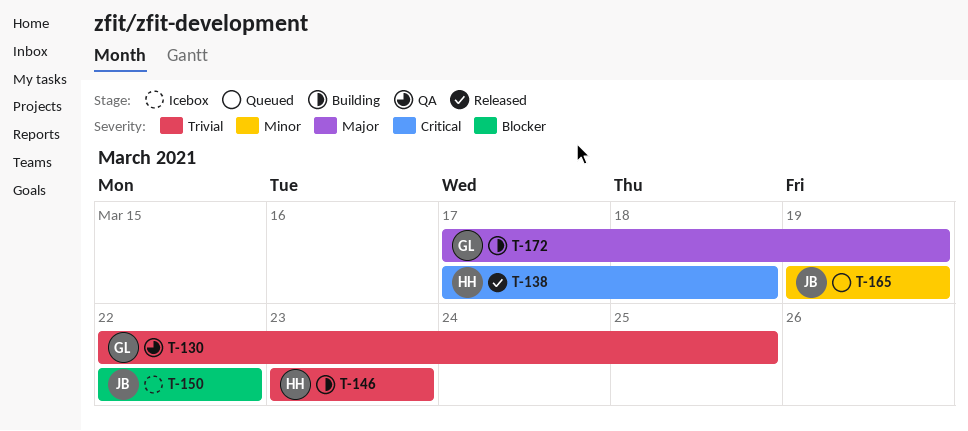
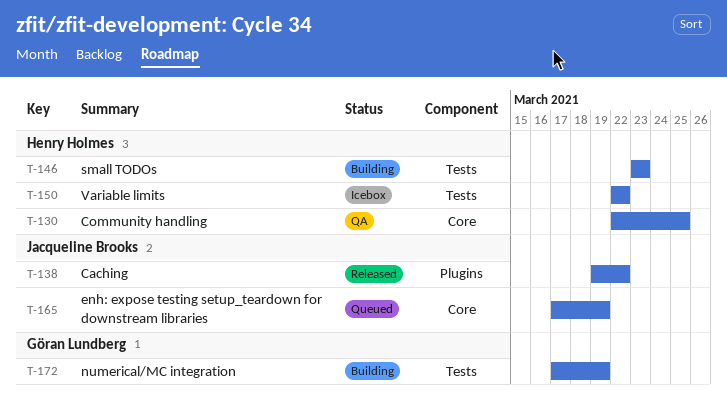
T-130, owner: Göran Lundberg -> Henry Holmes
T-138, owner: Henry Holmes -> Jacqueline Brooks
T-138, start: Mar 17 -> Mar 19
T-138, due: Mar 18 -> Mar 22
T-150, owner: Jacqueline Brooks -> Henry Holmes
T-165, start: Mar 19 -> Mar 17

